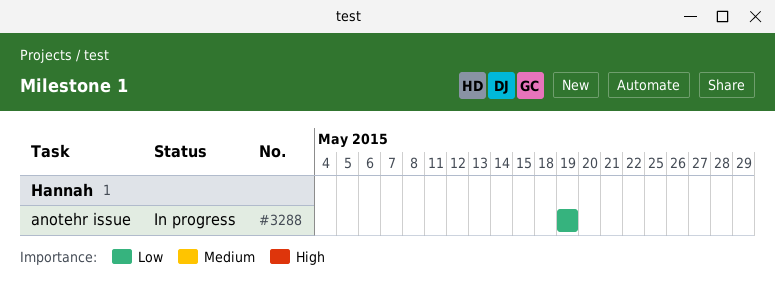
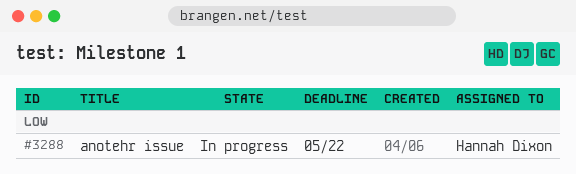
#3288, due: May 19 -> May 22

